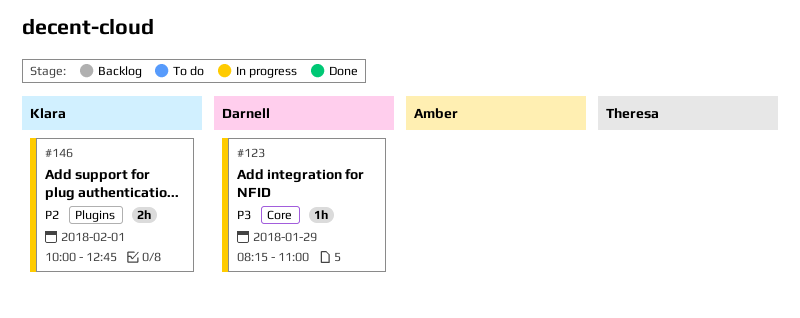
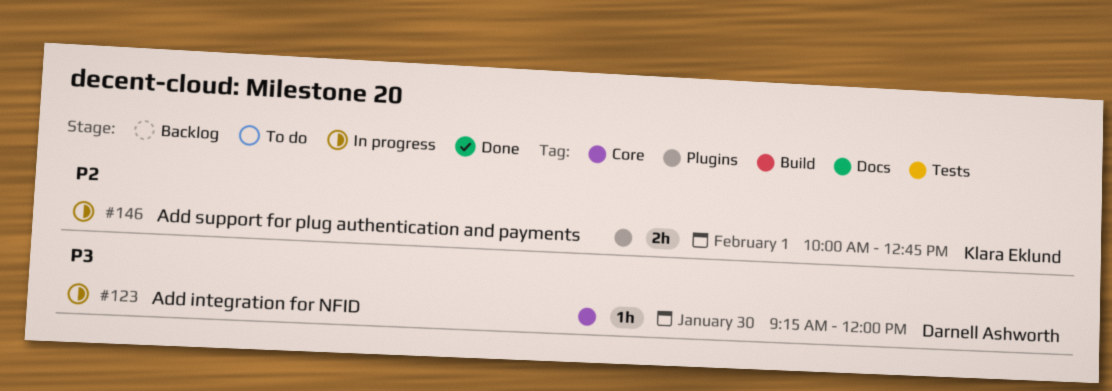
#123, day: Jan 29 -> Jan 30
#123, begins: 08:15 -> 09:15
#123, ends: 11:00 -> 12:00

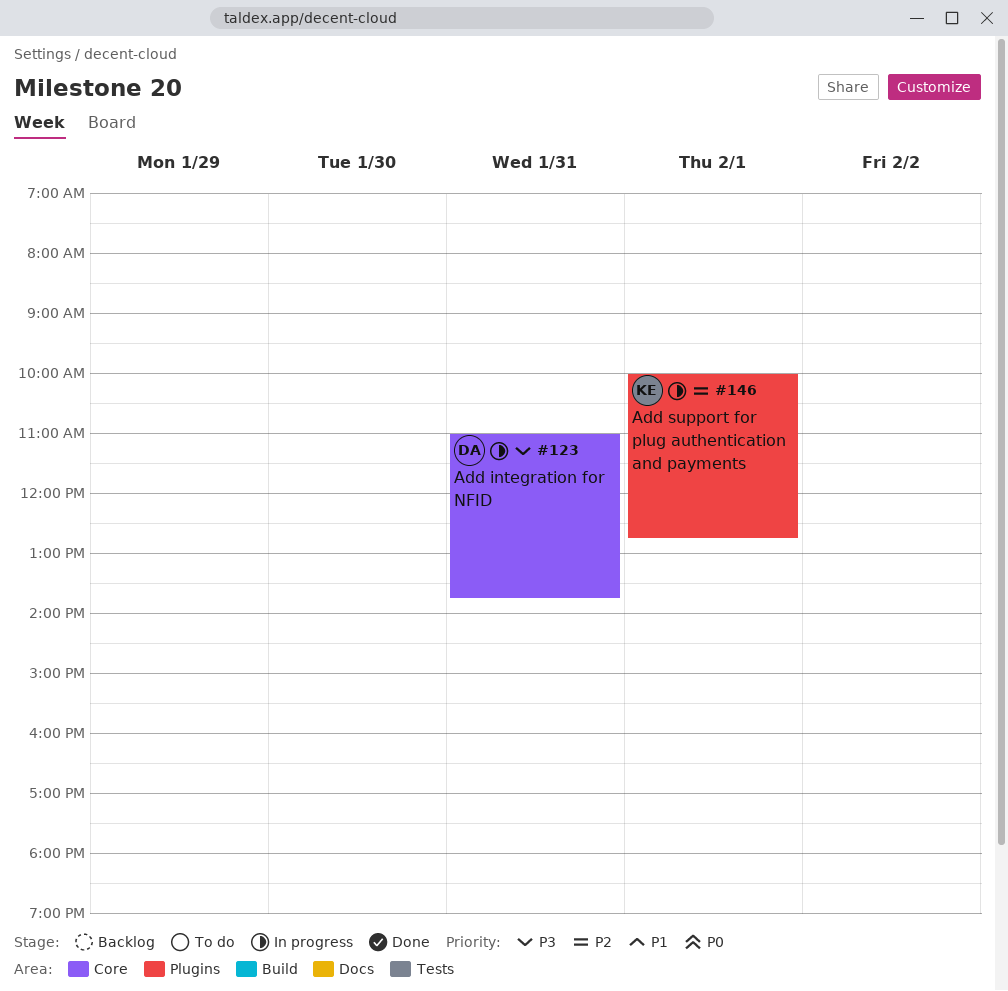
#123, day: Jan 30 -> Jan 31
#123, begins: 09:15 -> 11:00
#123, ends: 12:00 -> 13:45

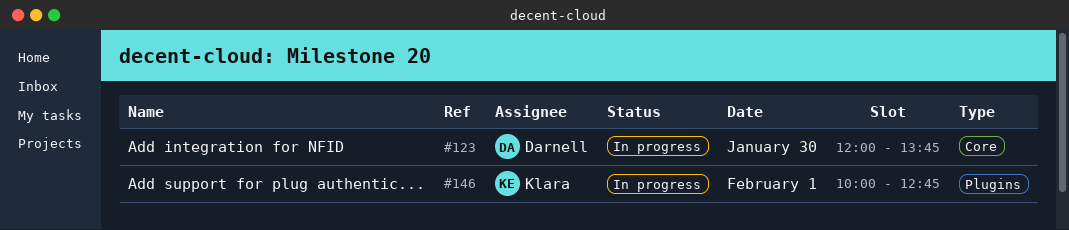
#123, day: Jan 31 -> Jan 30
#123, begins: 11:00 -> 12:00

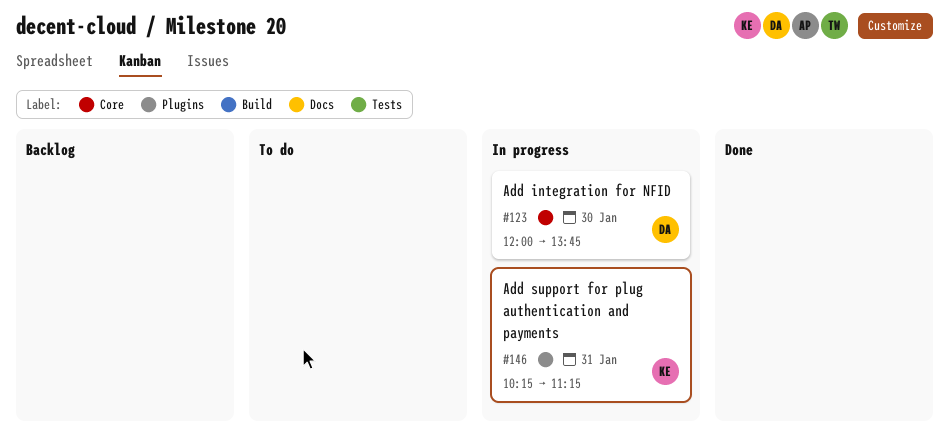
#146, day: Feb 1 -> Jan 31
#146, begins: 10:00 -> 10:15
#146, ends: 12:45 -> 11:15

